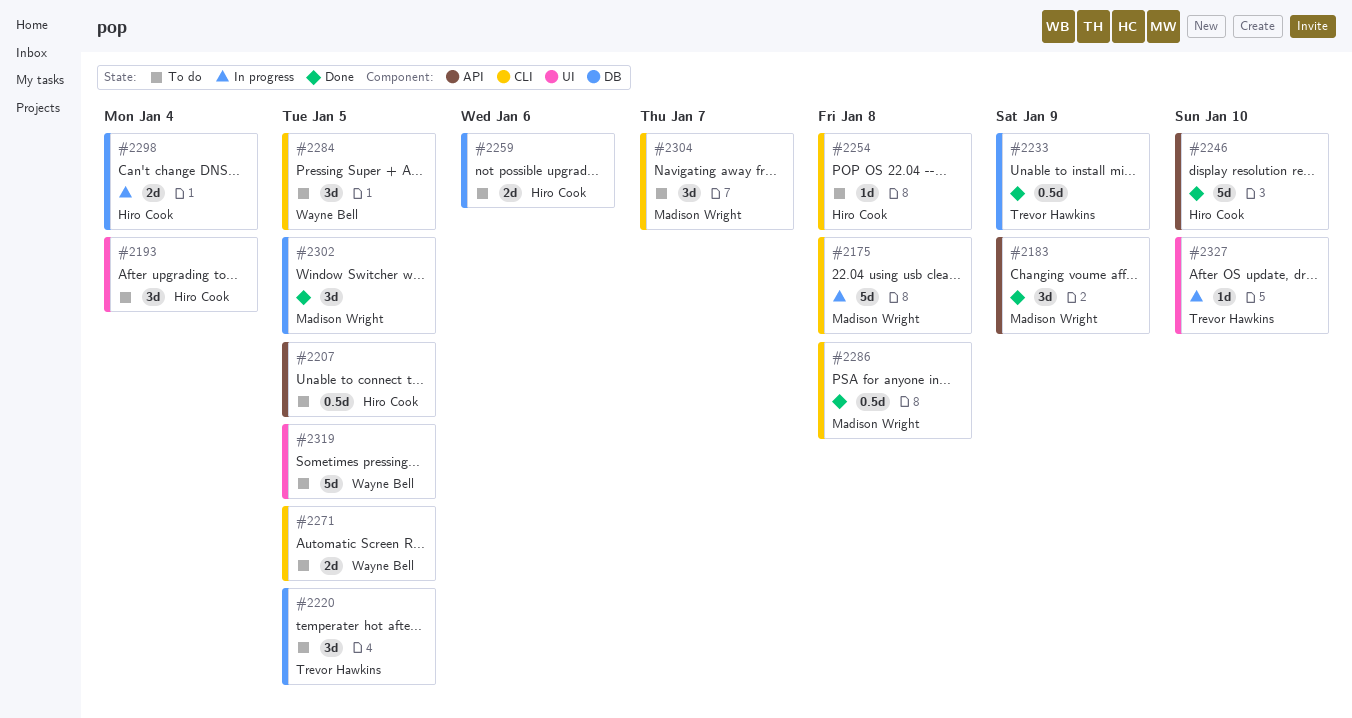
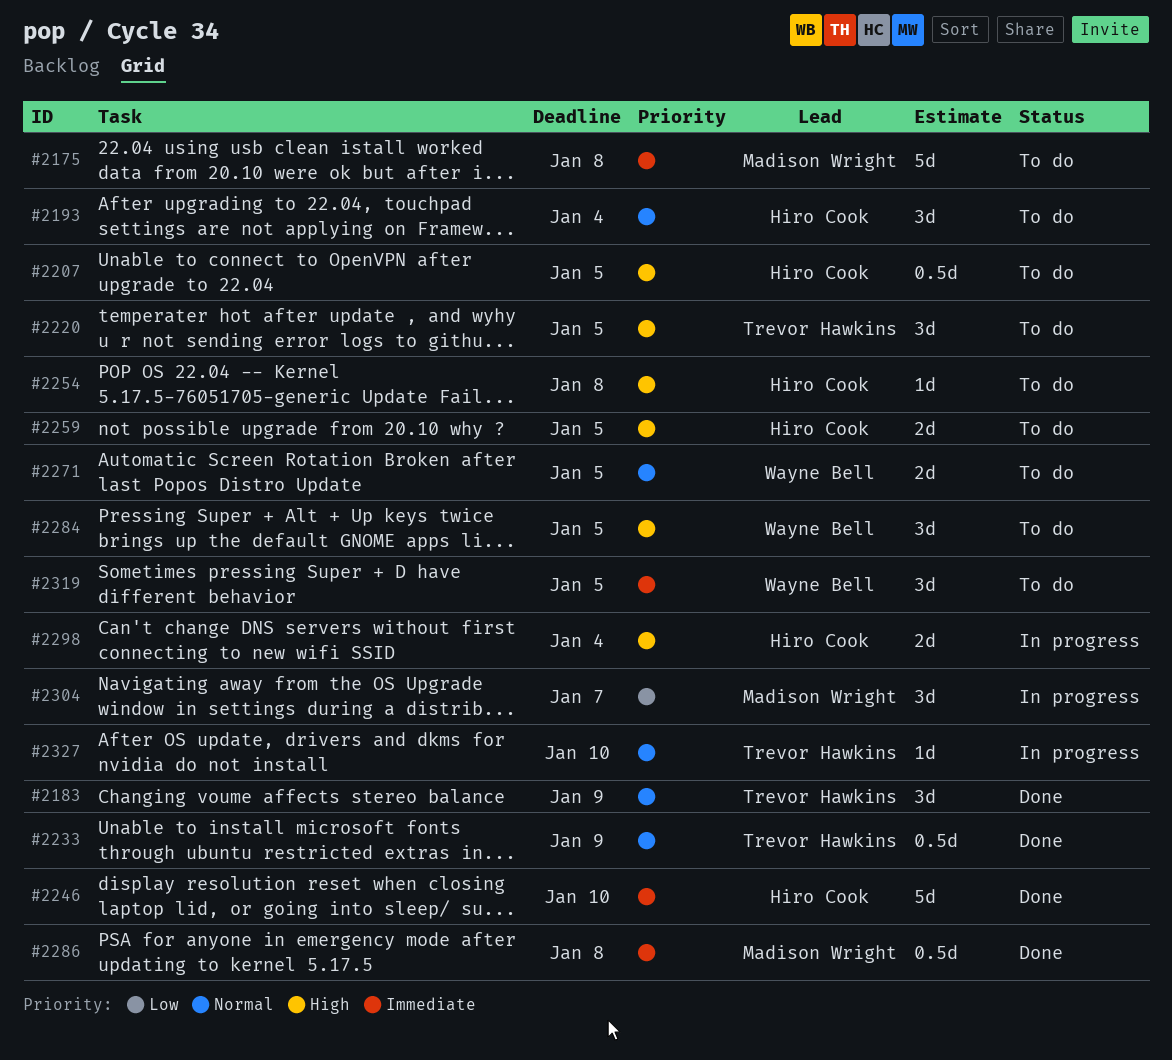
#2175, status: In progress -> To do
#2183, owner: Madison Wright -> Trevor Hawkins
#2259, due: Jan 6 -> Jan 5
#2302: present -> none
#2304, status: To do -> In progress
#2319, estimate: 5d -> 3d

